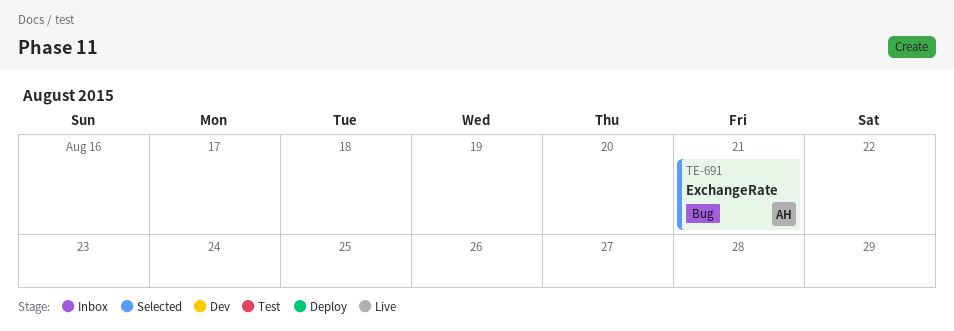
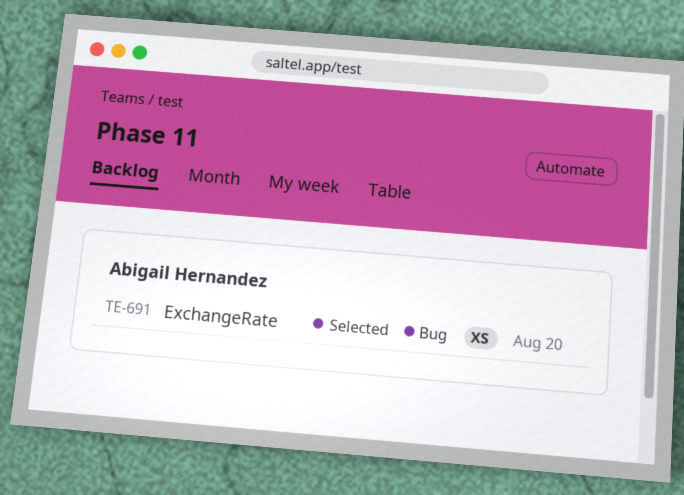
TE-691, due: Aug 21 -> Aug 20

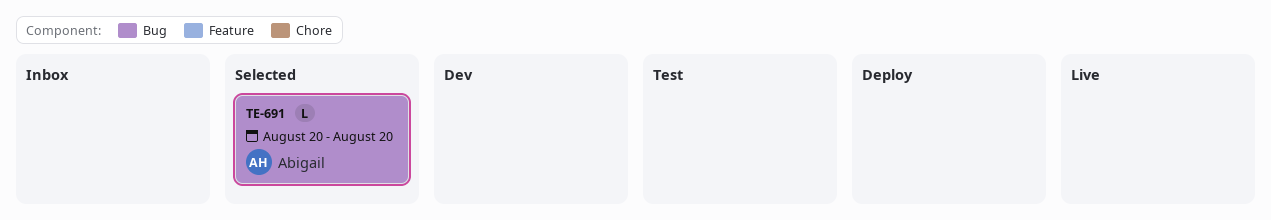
TE-691, estimate: XS -> L

